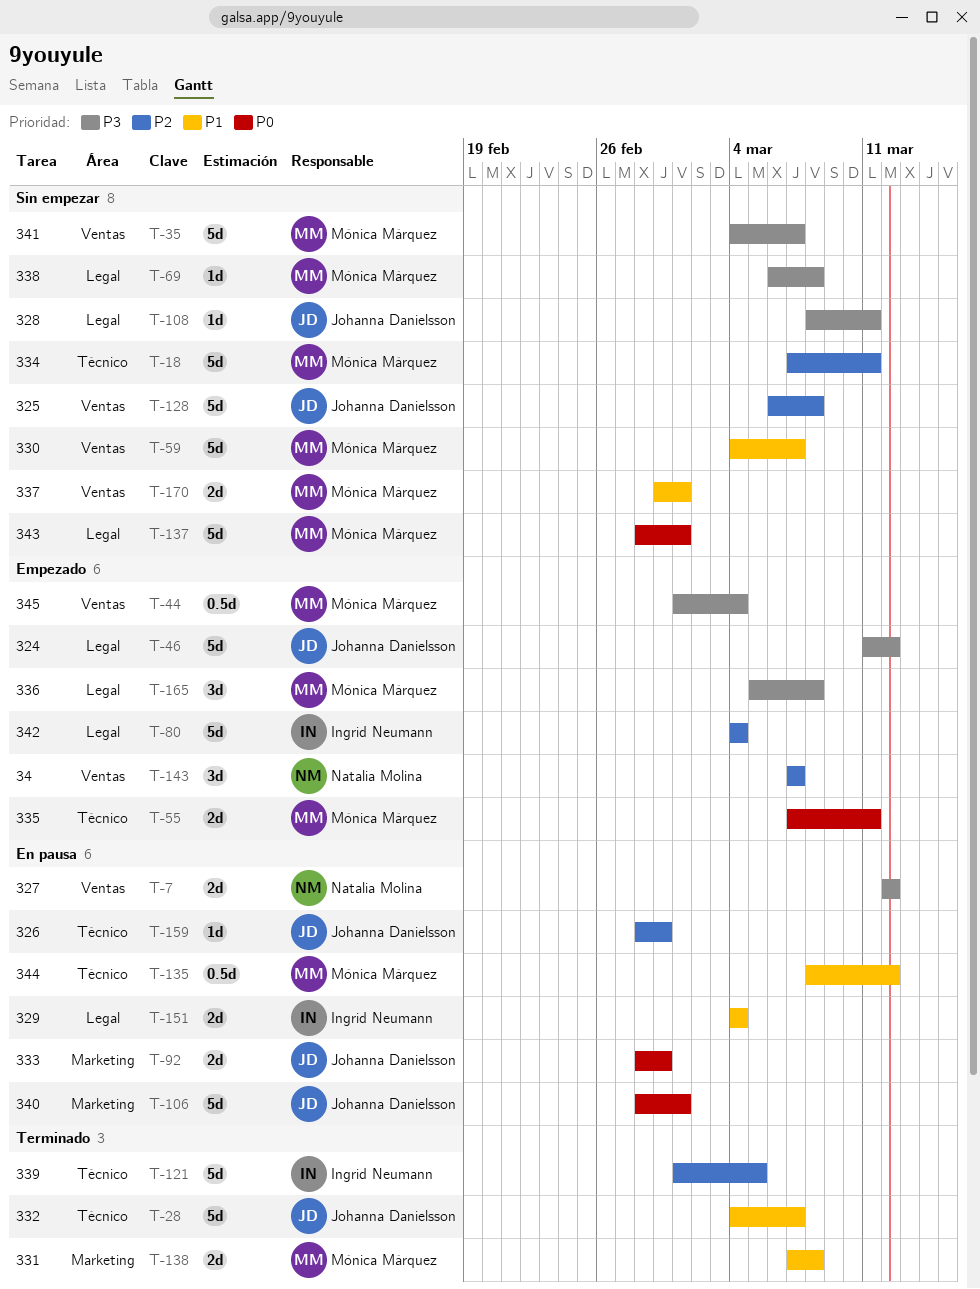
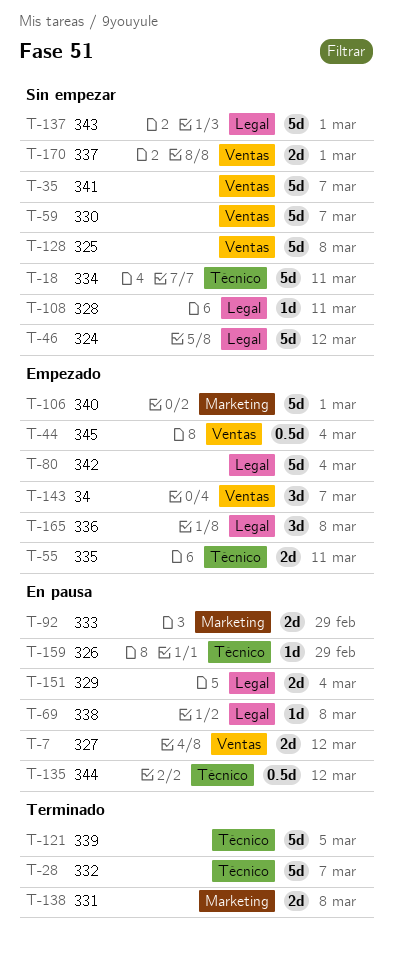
T-46, status: Empezado -> Sin empezar
T-69, status: Sin empezar -> En pausa
T-106, status: En pausa -> Empezado

